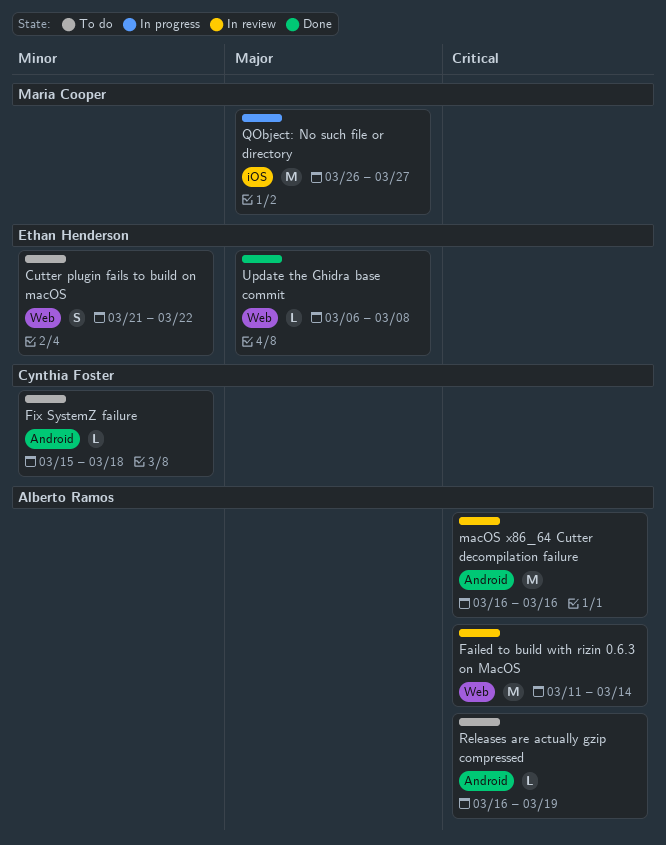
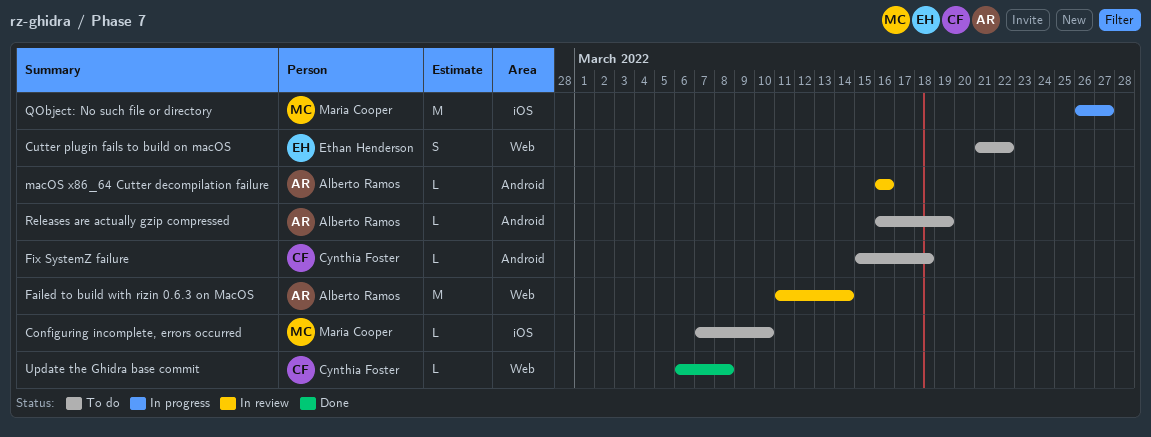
Configuring incomplete, errors occurred: none -> present
macOS x86_64 Cutter decompilation failure, estimate: M -> L
Update the Ghidra base commit, owner: Ethan Henderson -> Cynthia Foster

